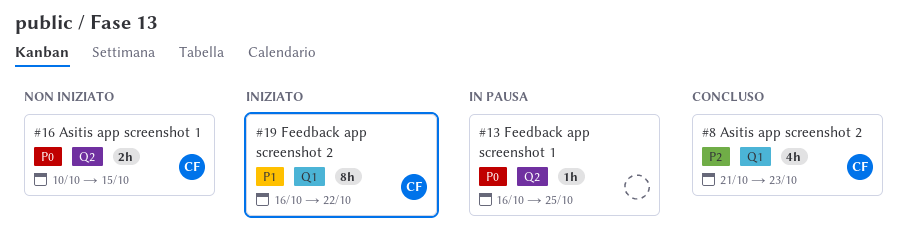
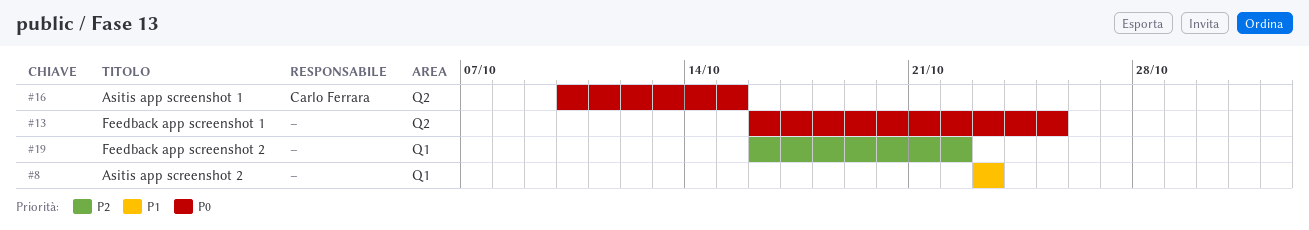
#8, owner: Carlo Ferrara -> none
#8, priority: P2 -> P1
#8, start: Oct 21 -> Oct 23
#19, owner: Carlo Ferrara -> none
#19, priority: P1 -> P2

